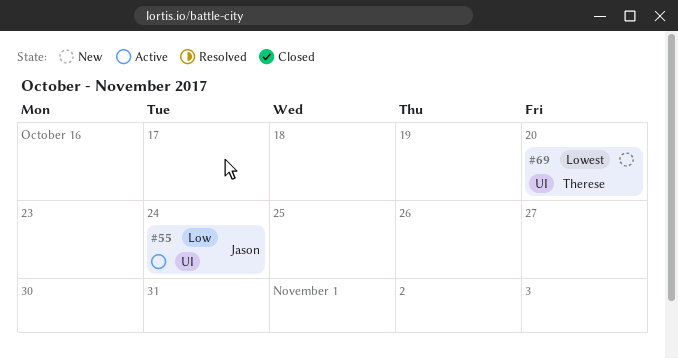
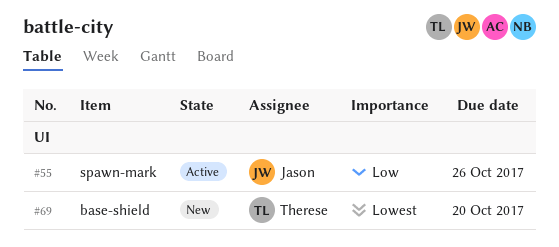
#55, due: Oct 24 -> Oct 26

